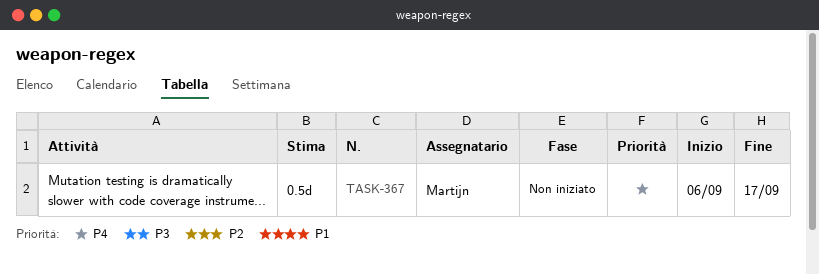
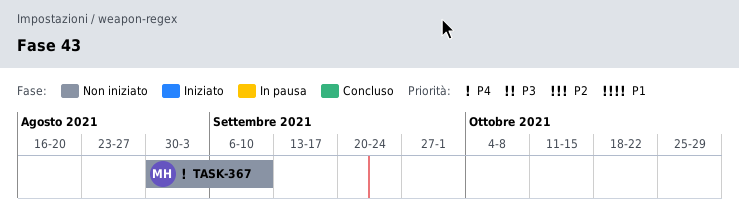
TASK-367, start: Sep 6 -> Aug 30
TASK-367, due: Sep 17 -> Sep 10

